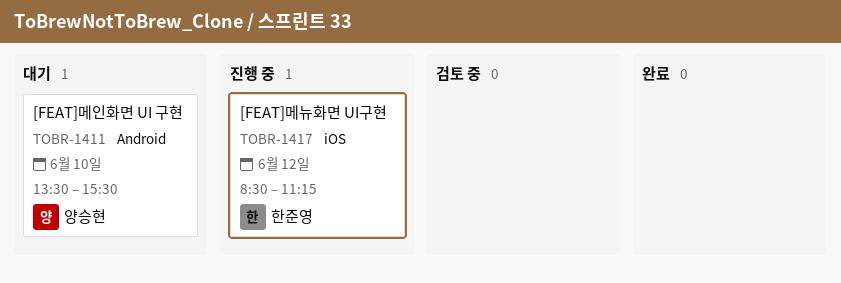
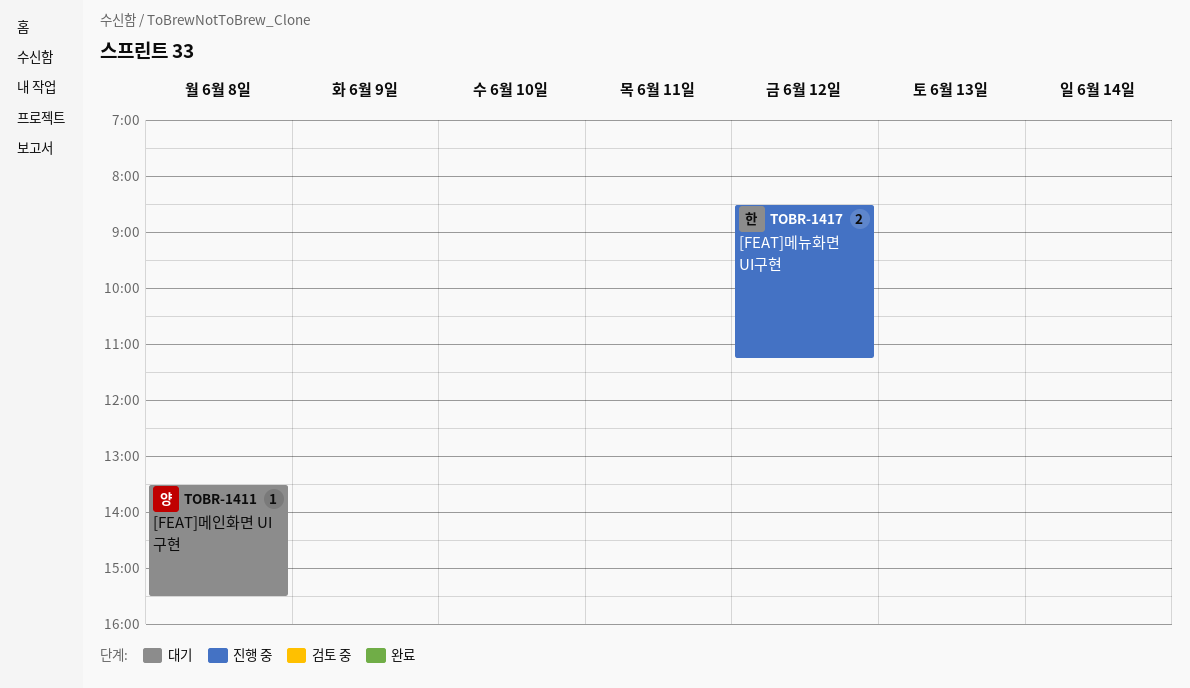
TOBR-1411, day: Jun 10 -> Jun 8

